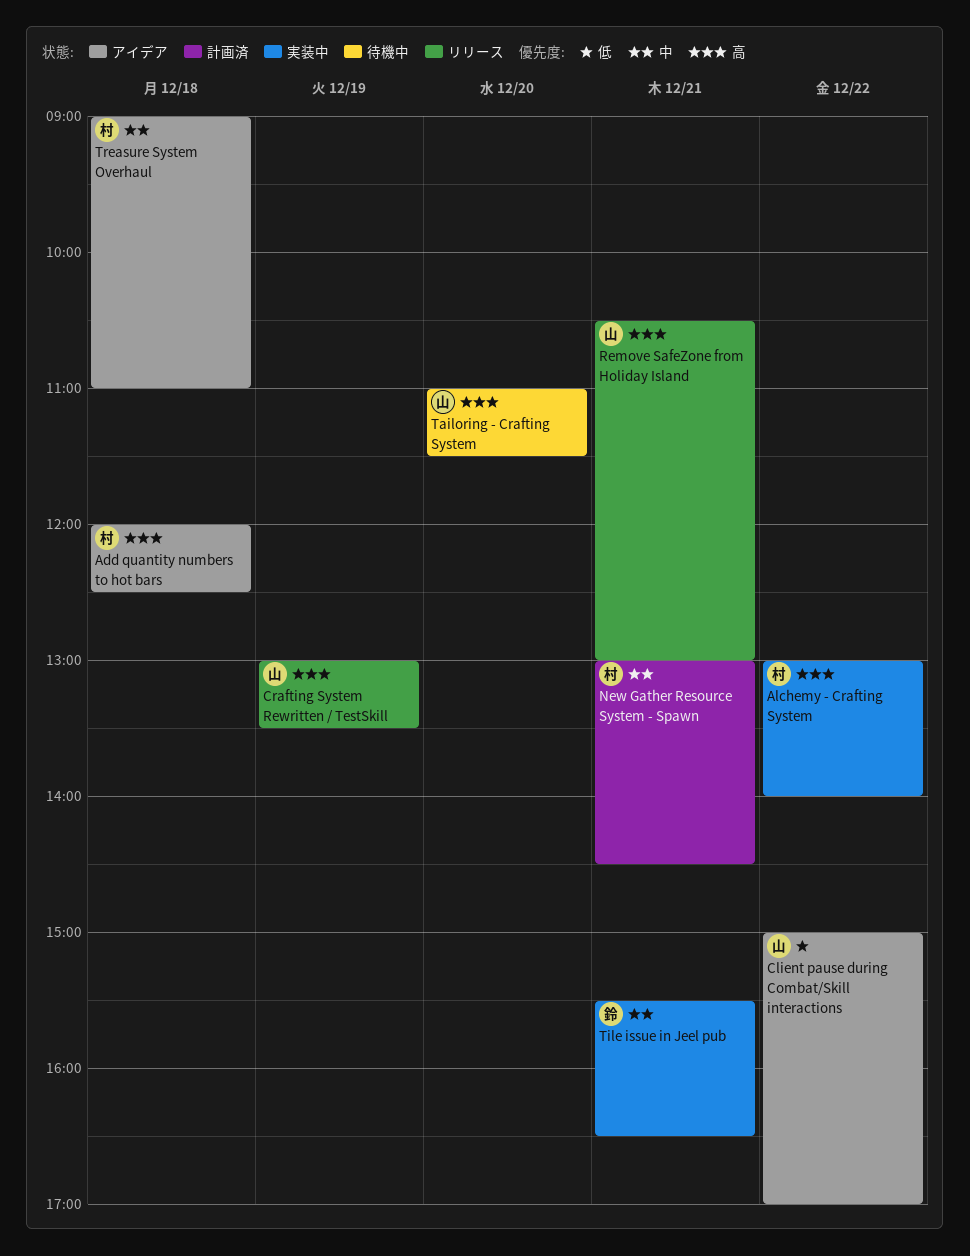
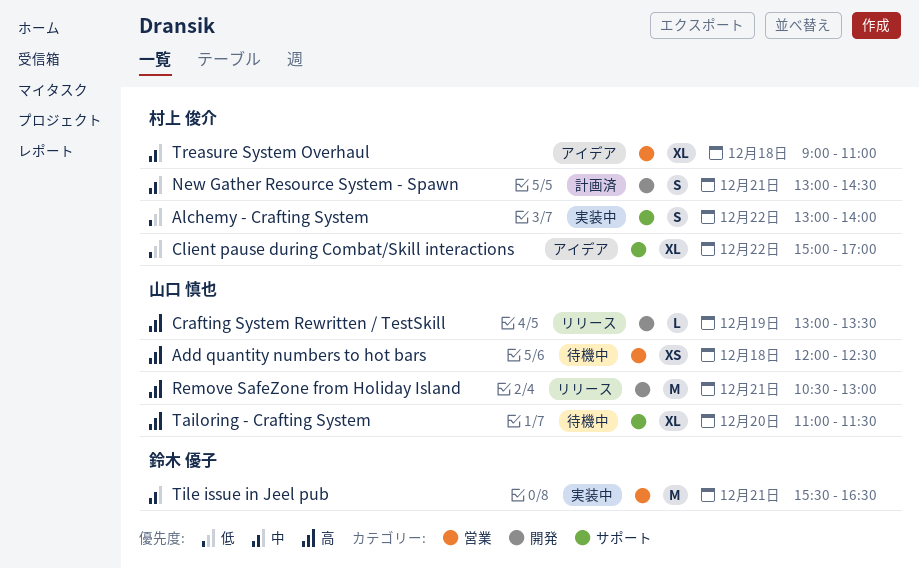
Add quantity numbers to hot bars, status: アイデア -> 待機中
Add quantity numbers to hot bars, owner: 村上 俊介 -> 山口 慎也
Alchemy - Crafting System, priority: 高 -> 低
Client pause during Combat/Skill interactions, owner: 山口 慎也 -> 村上 俊介

